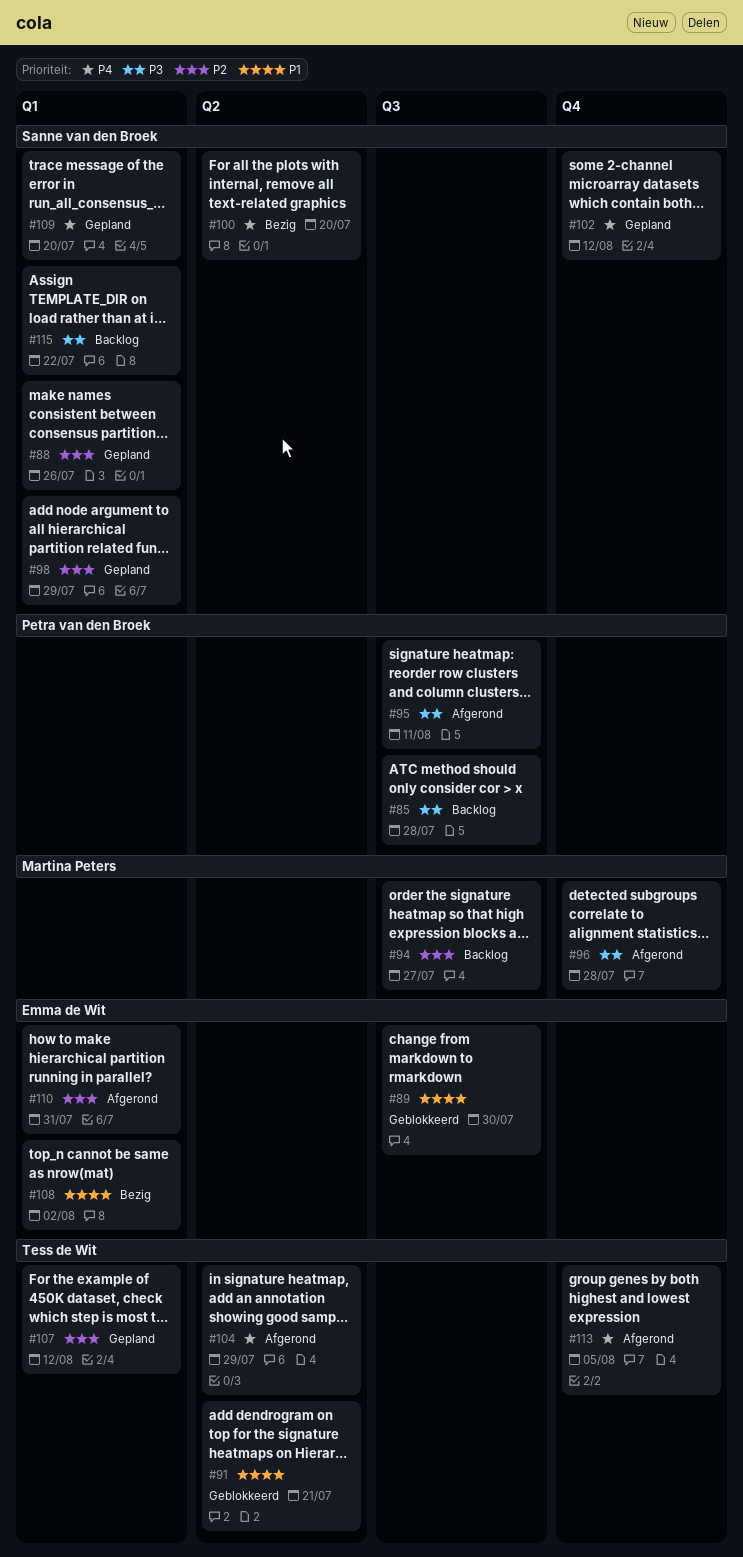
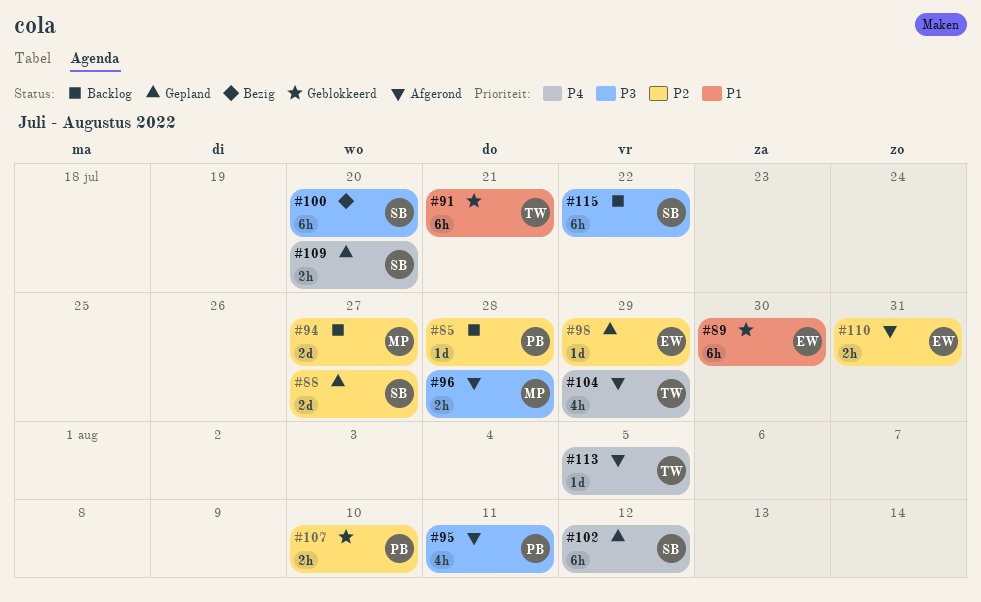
#85, priority: P3 -> P2
#88, due: Jul 26 -> Jul 27
#98, owner: Sanne van den Broek -> Emma de Wit
#100, priority: P4 -> P3
#107, status: Gepland -> Geblokkeerd
#107, owner: Tess de Wit -> Petra van den Broek
#107, due: Aug 12 -> Aug 10
#108: present -> none

